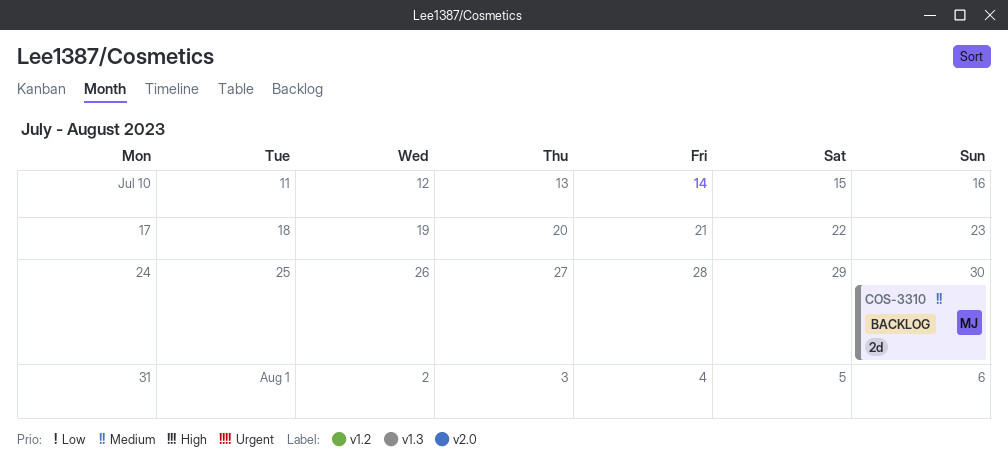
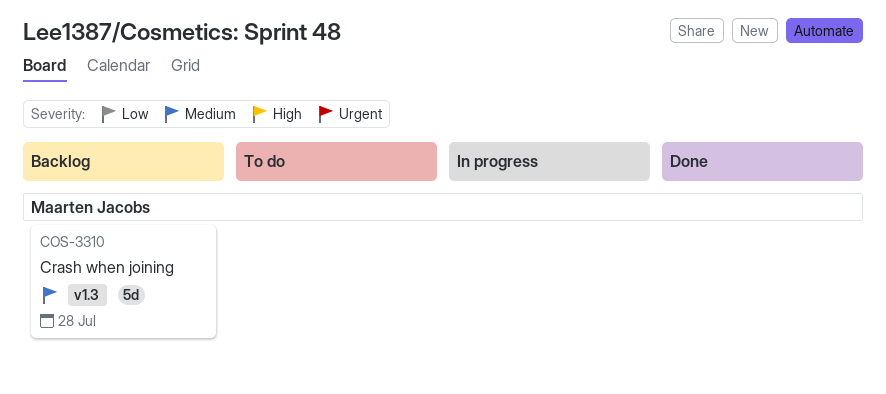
COS-3310, estimate: 2d -> 5d
COS-3310, due: Jul 30 -> Jul 28

